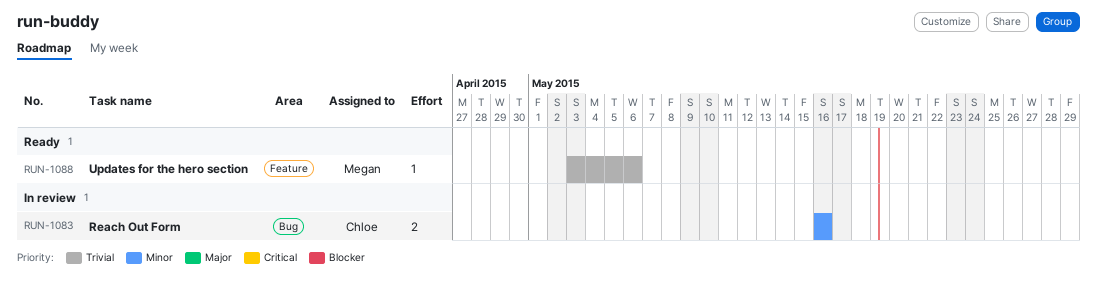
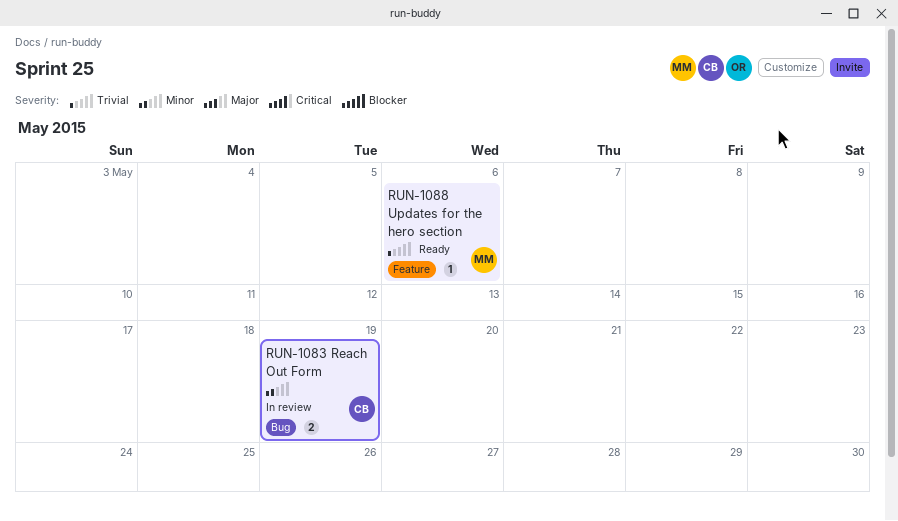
RUN-1083, due: May 16 -> May 19

